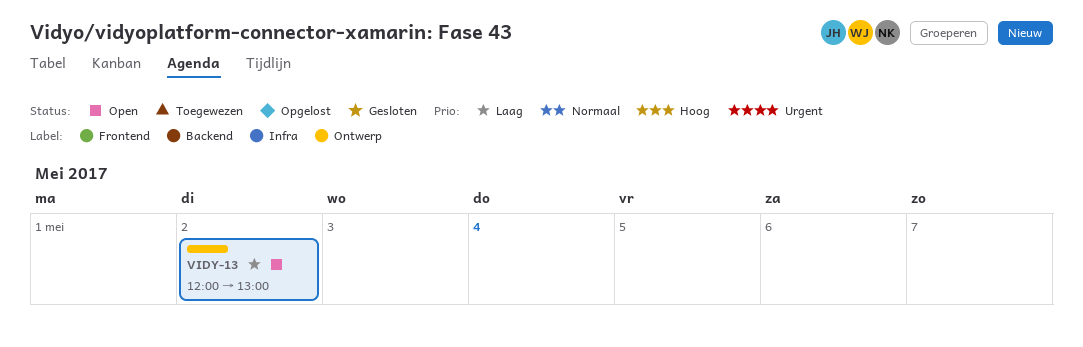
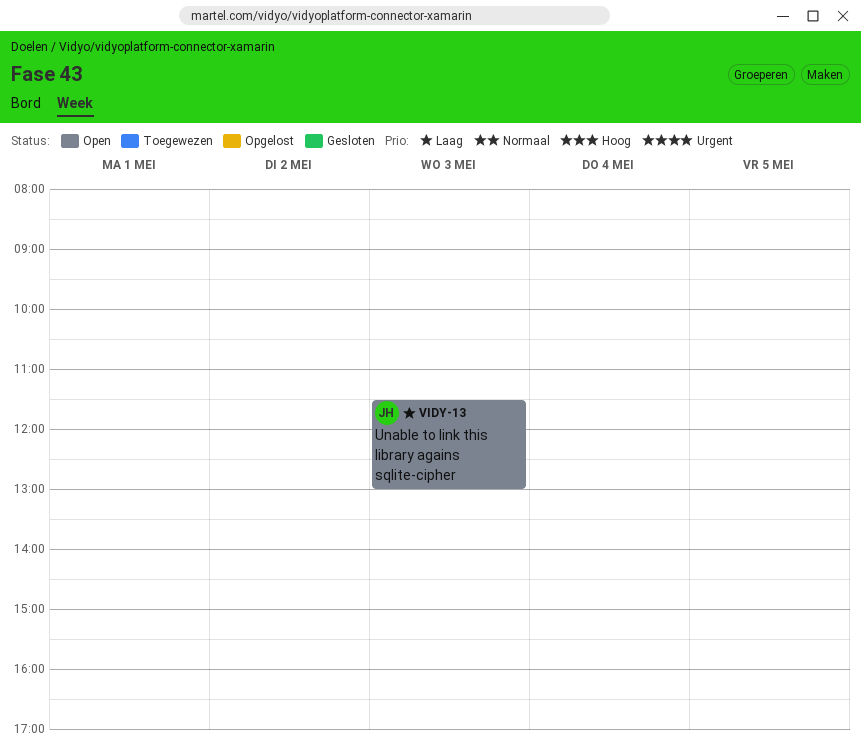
VIDY-13, day: May 2 -> May 3
VIDY-13, begins: 12:00 -> 11:30

